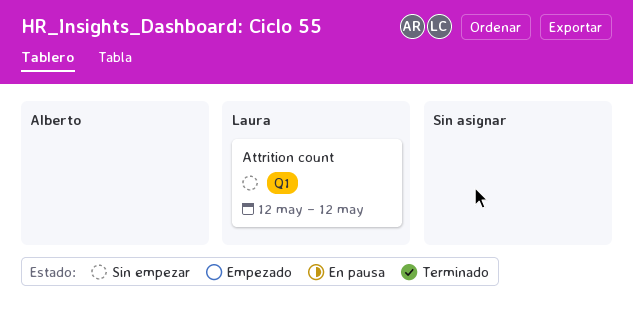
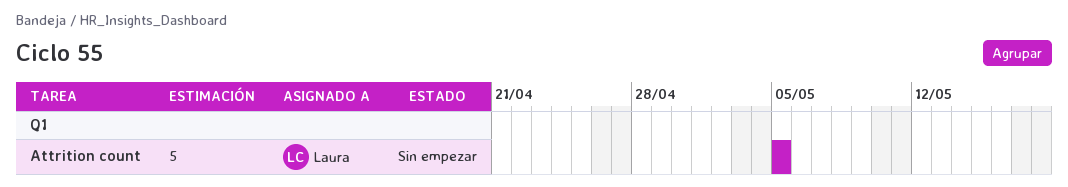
Attrition count, start: May 12 -> May 5
Attrition count, due: May 12 -> May 5

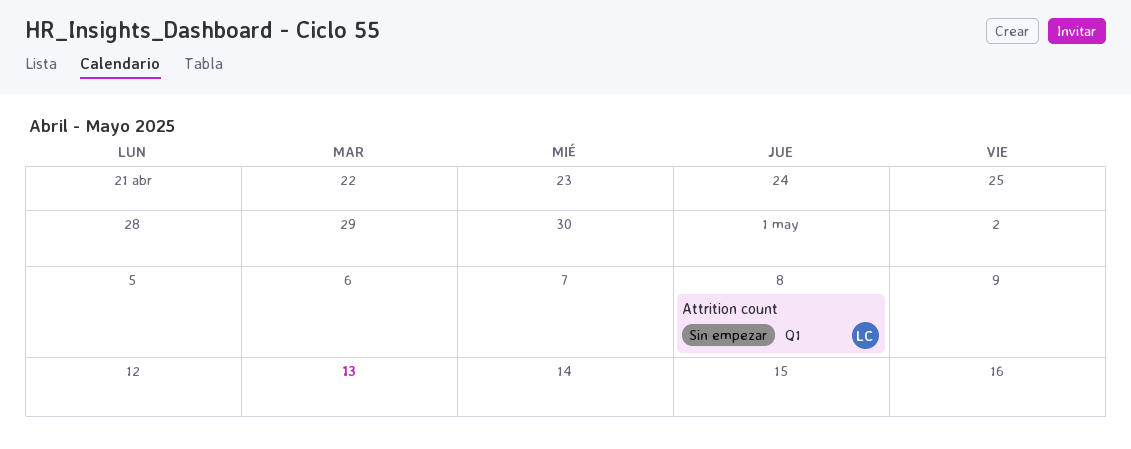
Attrition count, due: May 5 -> May 8

